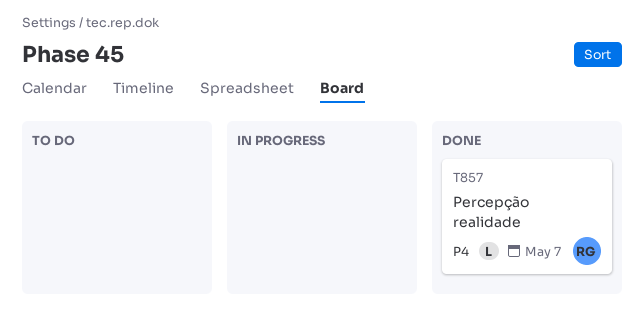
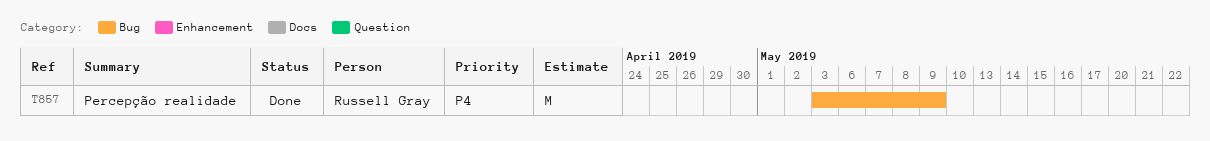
T857, estimate: L -> M
T857, due: May 7 -> May 9

